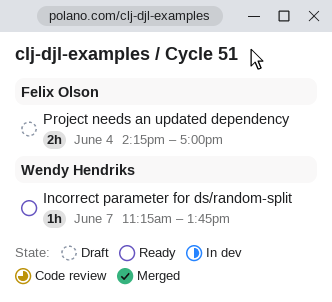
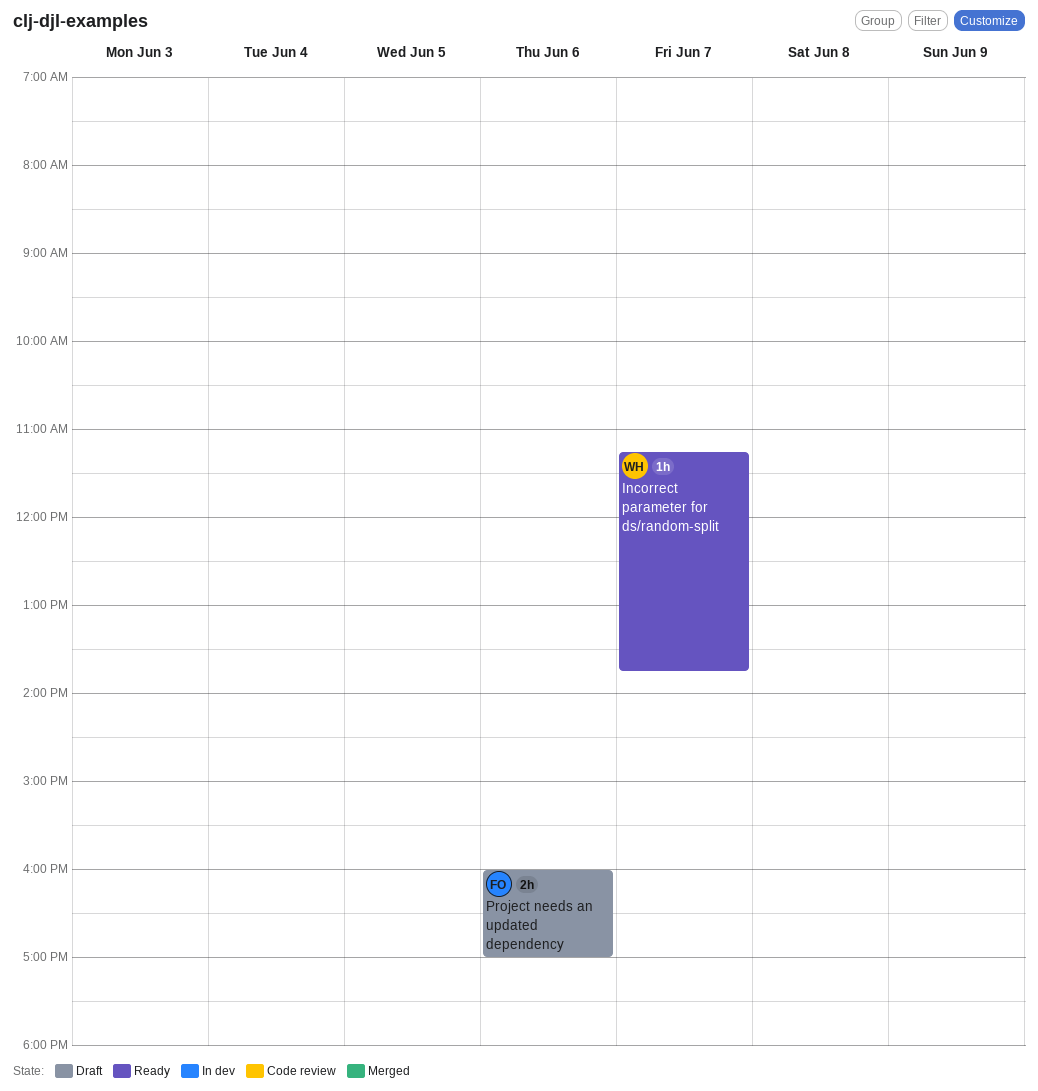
Project needs an updated dependency, day: Jun 4 -> Jun 6
Project needs an updated dependency, begins: 14:15 -> 16:00

